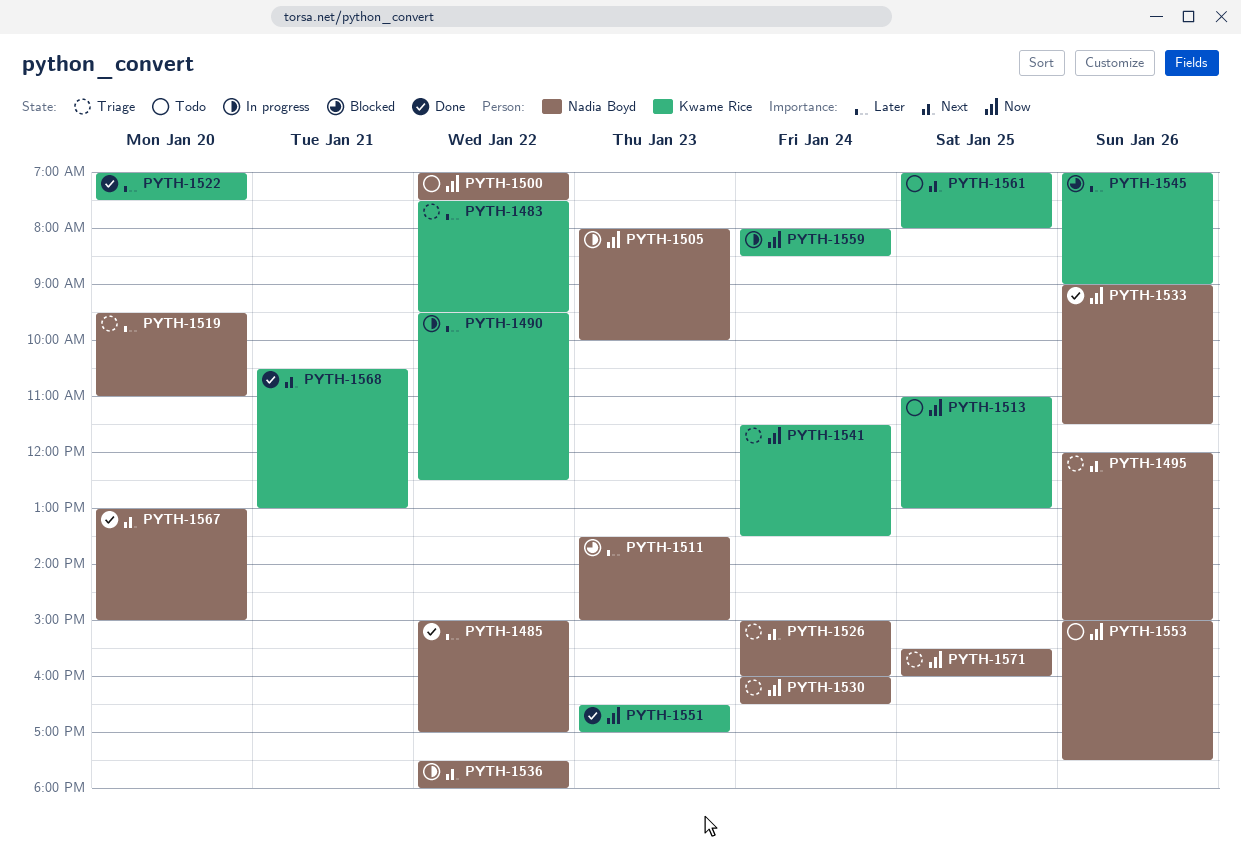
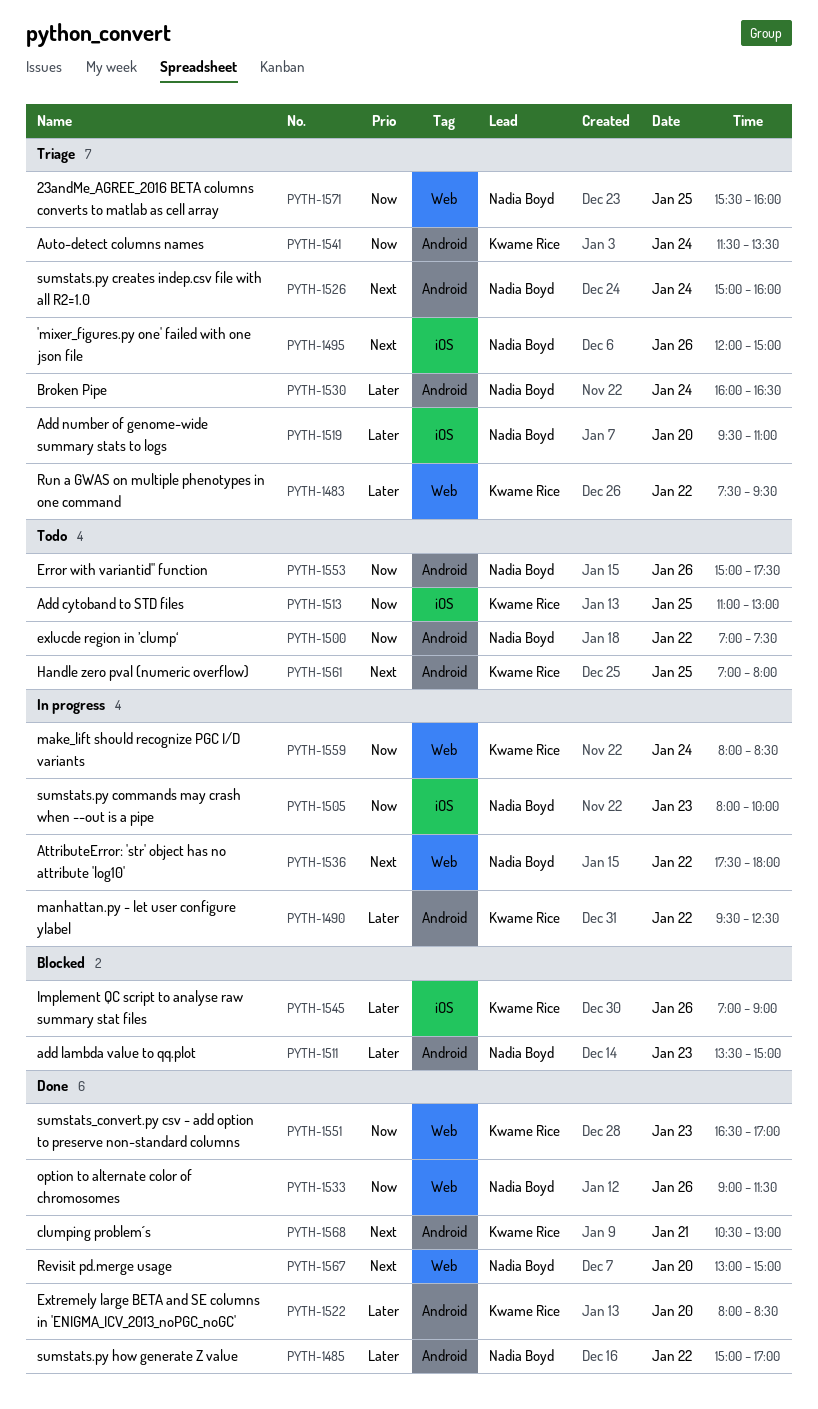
PYTH-1522, begins: 07:00 -> 08:00
PYTH-1522, ends: 07:30 -> 08:30
PYTH-1530, priority: Now -> Later

